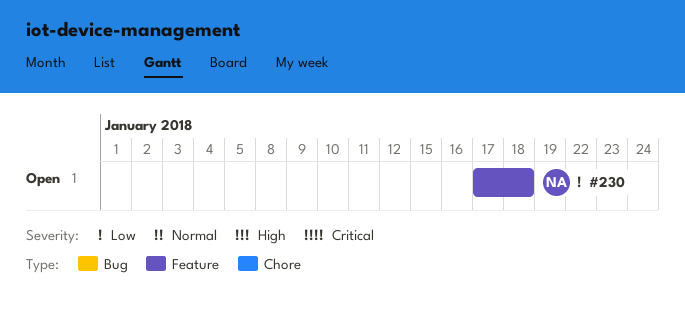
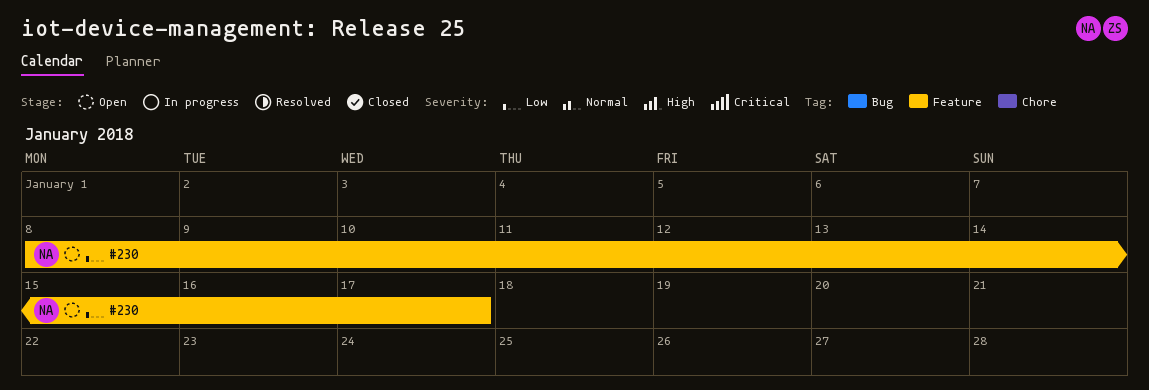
#230, start: Jan 17 -> Jan 8
#230, due: Jan 18 -> Jan 17

